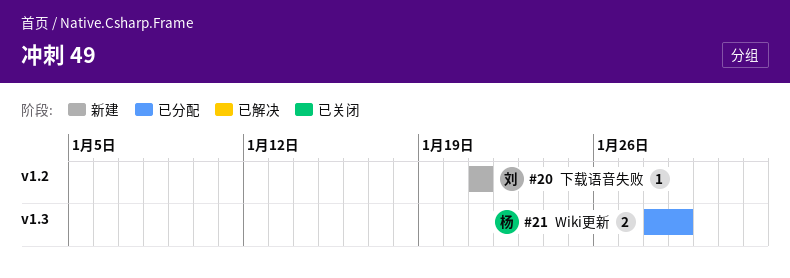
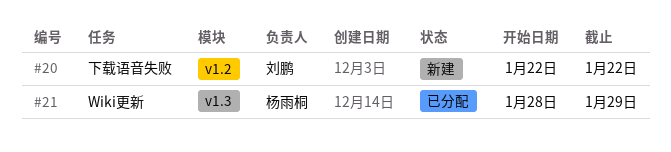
#20, start: Jan 21 -> Jan 22
#20, due: Jan 21 -> Jan 22

